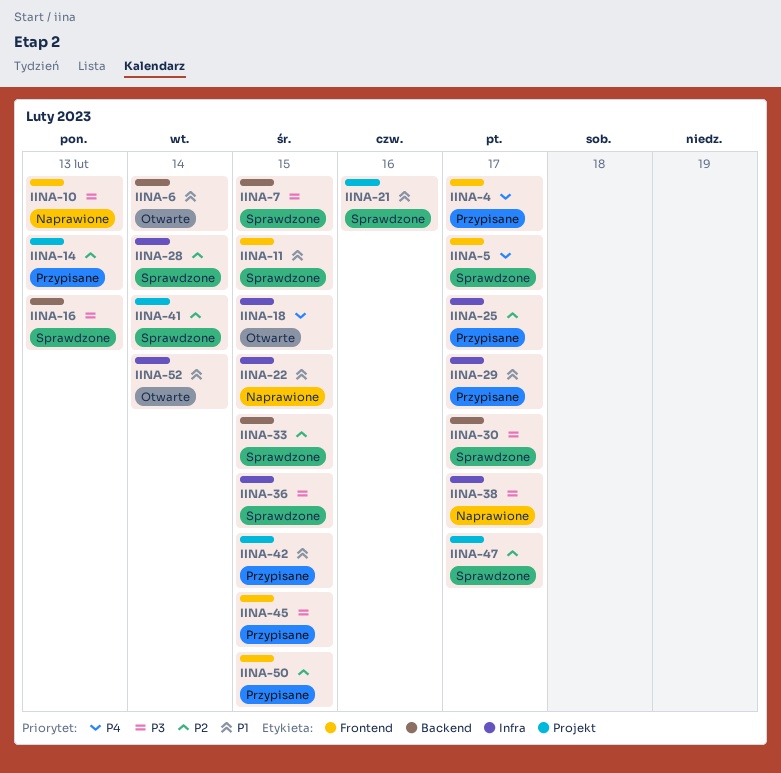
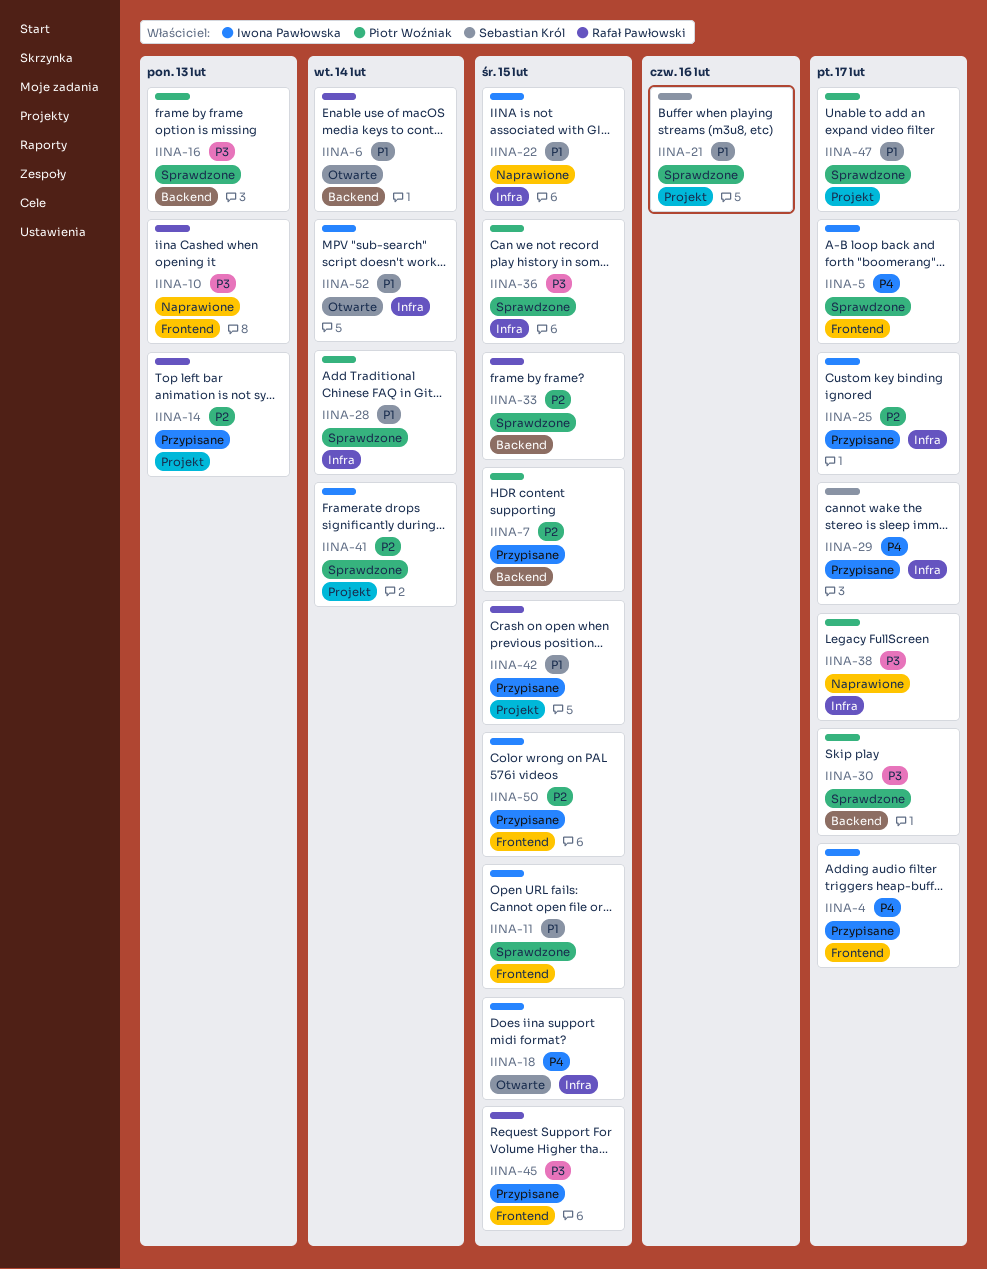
IINA-7, status: Sprawdzone -> Przypisane
IINA-7, priority: P3 -> P2
IINA-28, priority: P2 -> P1
IINA-29, priority: P1 -> P4
IINA-47, priority: P2 -> P1

